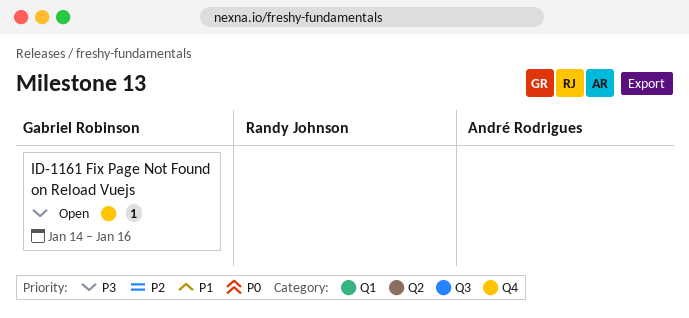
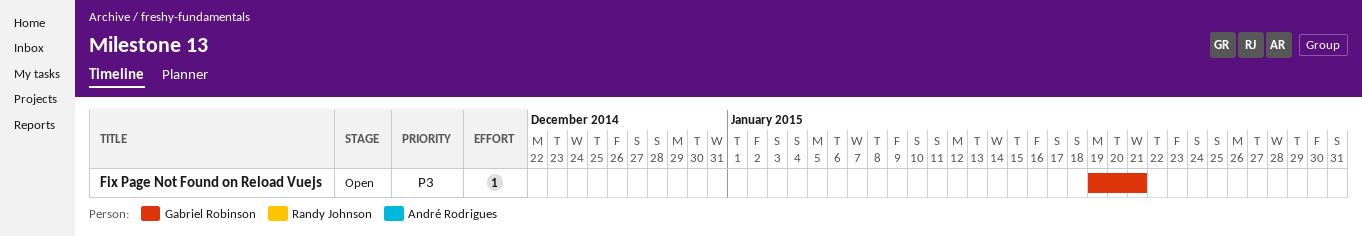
Fix Page Not Found on Reload Vuejs, start: Jan 14 -> Jan 19
Fix Page Not Found on Reload Vuejs, due: Jan 16 -> Jan 21

